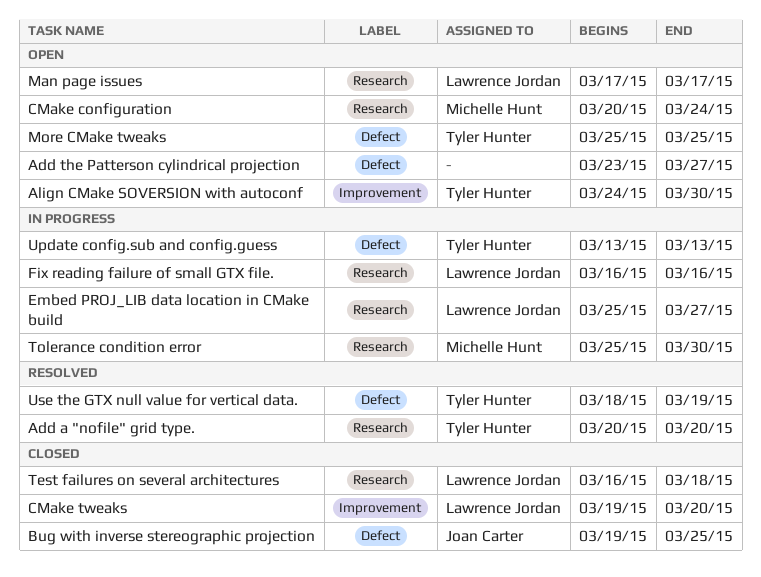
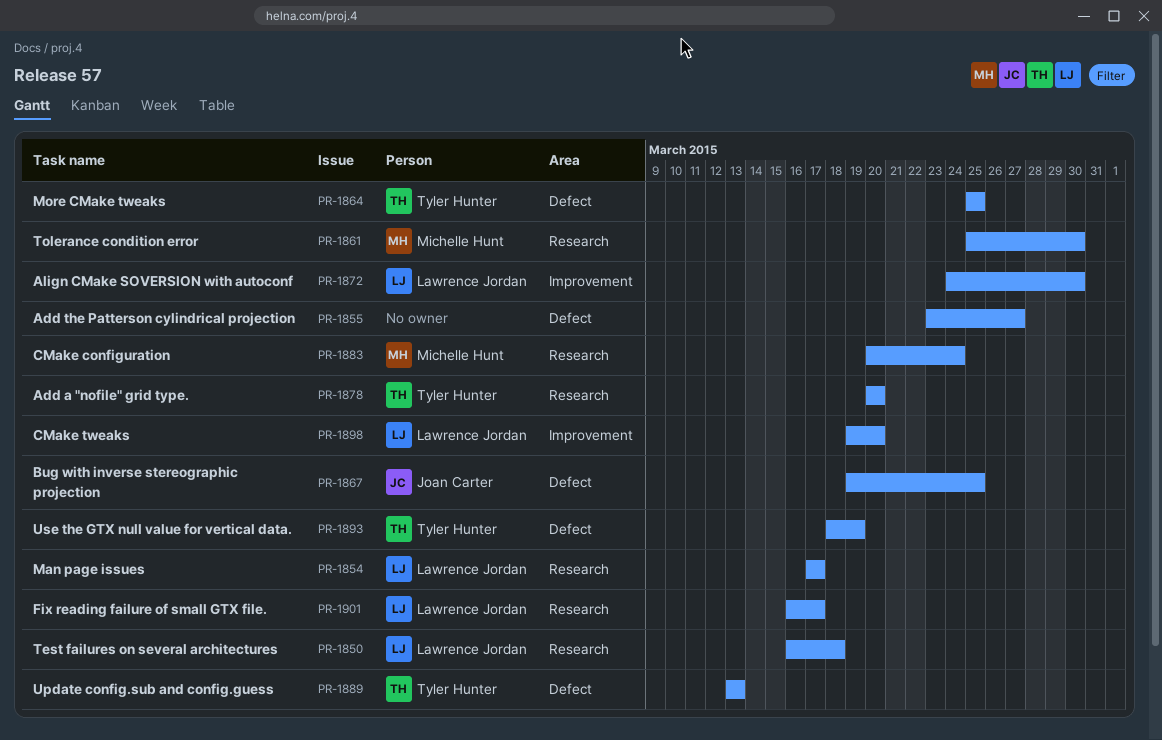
Align CMake SOVERSION with autoconf, owner: Tyler Hunter -> Lawrence Jordan
Embed PROJ_LIB data location in CMake build: present -> none
Fix reading failure of small GTX file., due: Mar 16 -> Mar 17

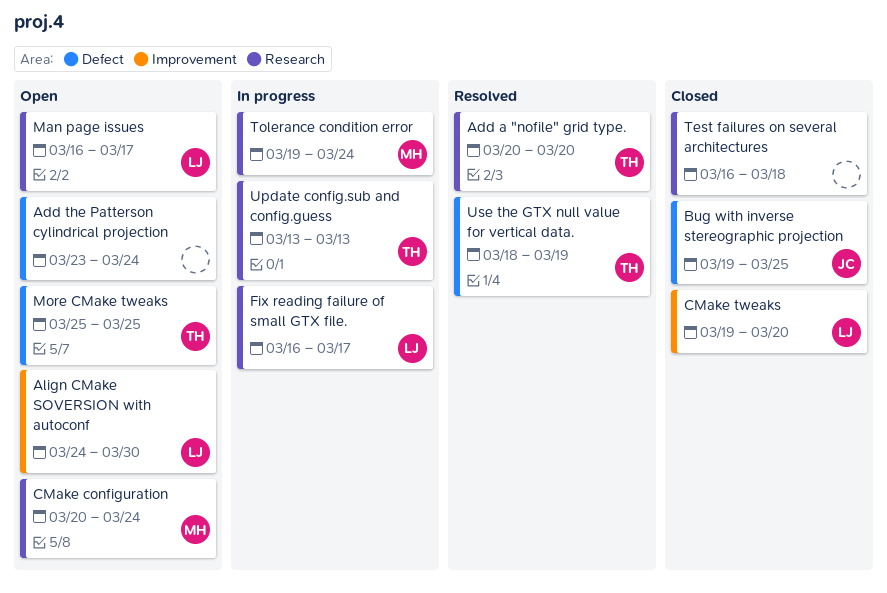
Add the Patterson cylindrical projection, due: Mar 27 -> Mar 24
Man page issues, start: Mar 17 -> Mar 16
Test failures on several architectures, owner: Lawrence Jordan -> none
Tolerance condition error, start: Mar 25 -> Mar 19
Tolerance condition error, due: Mar 30 -> Mar 24
Update config.sub and config.guess, label: Defect -> Research

